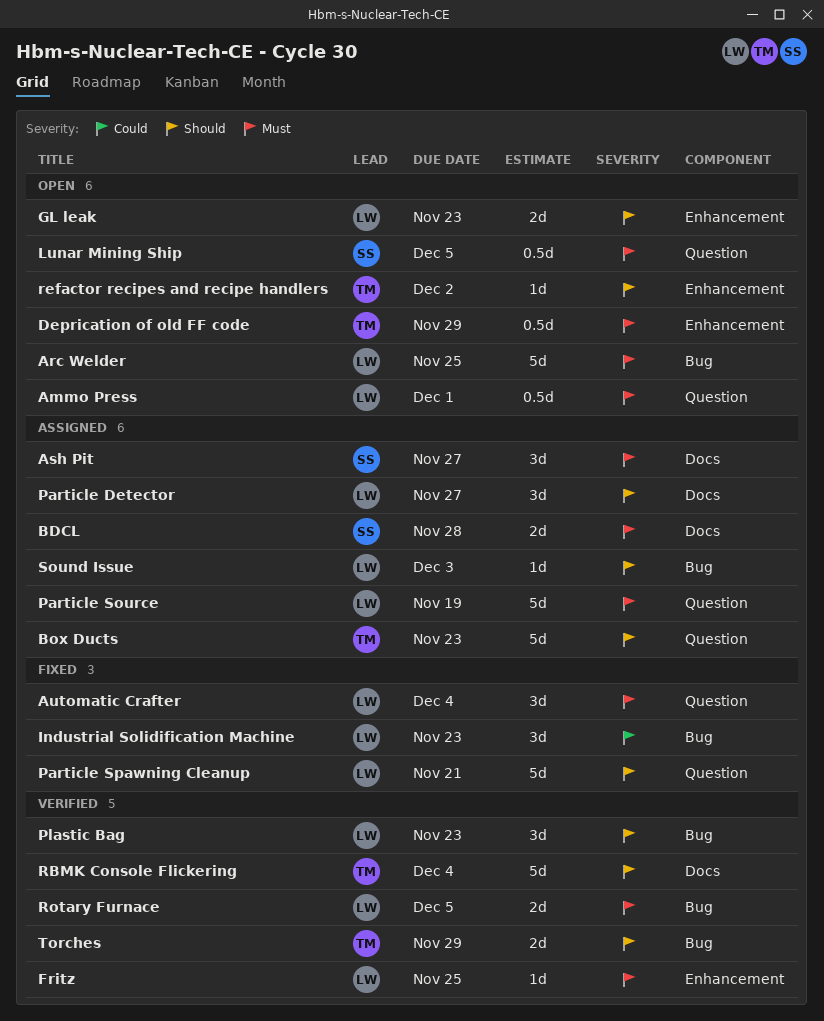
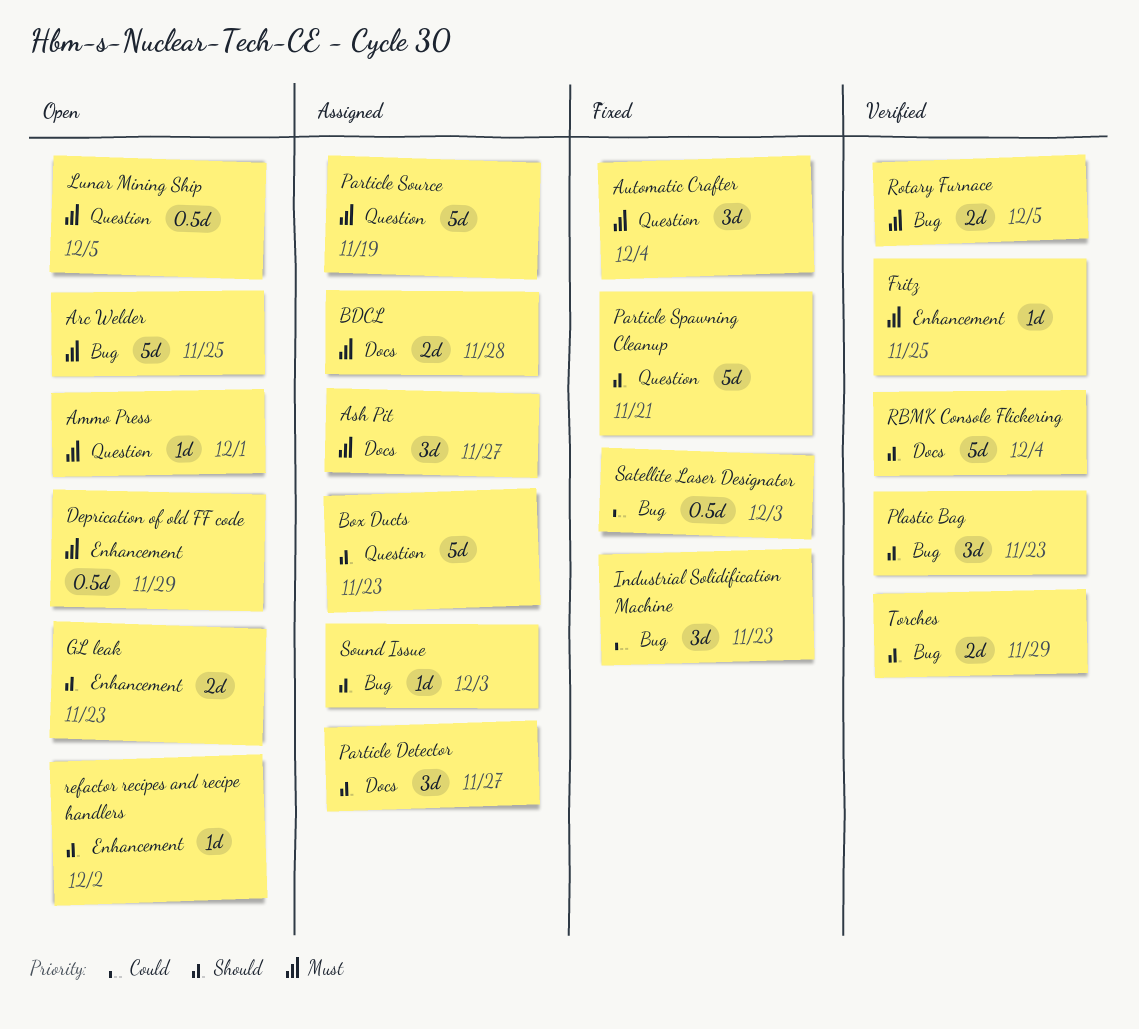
Ammo Press, estimate: 0.5d -> 1d
Satellite Laser Designator: none -> present

